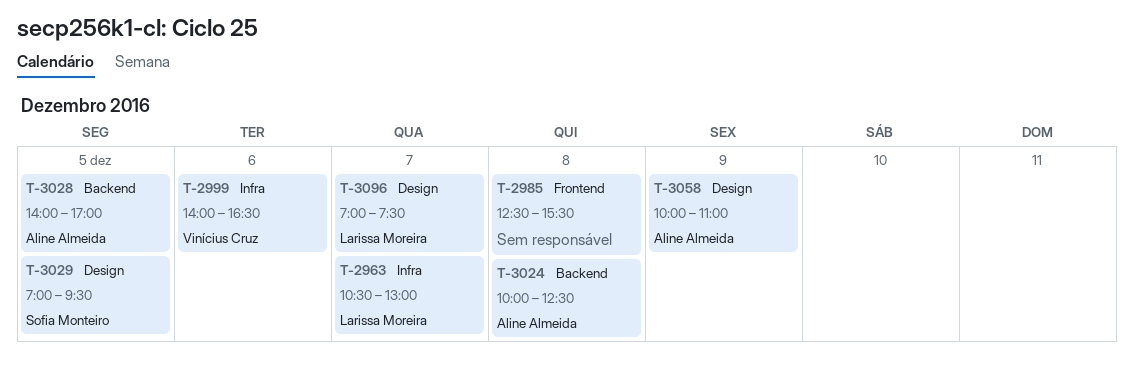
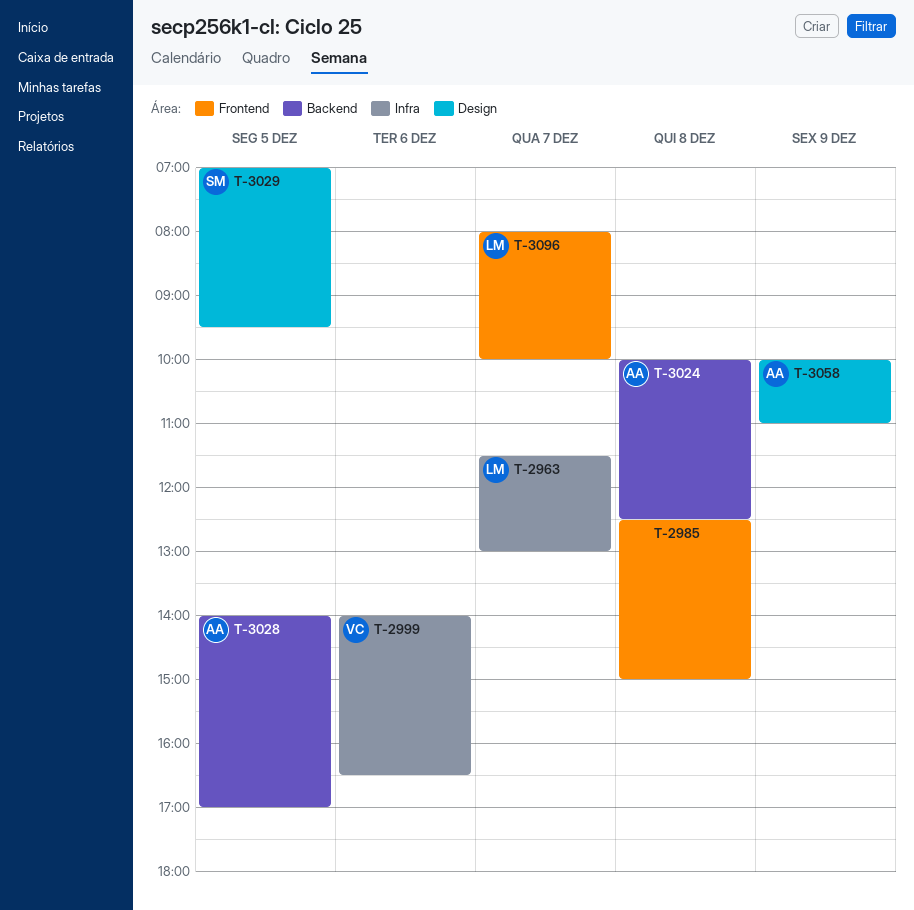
T-2963, begins: 10:30 -> 11:30
T-2985, ends: 15:30 -> 15:00
T-3096, label: Design -> Frontend
T-3096, begins: 07:00 -> 08:00
T-3096, ends: 07:30 -> 10:00

